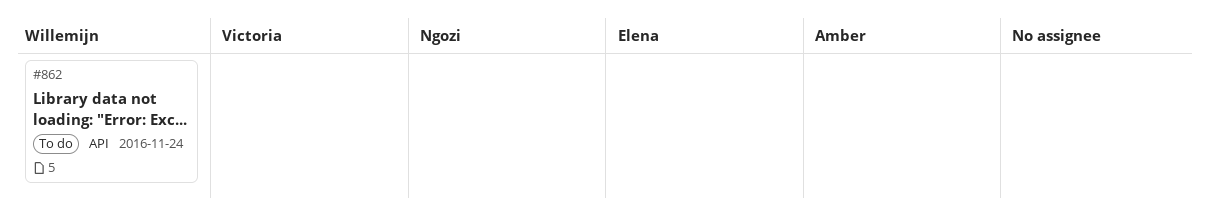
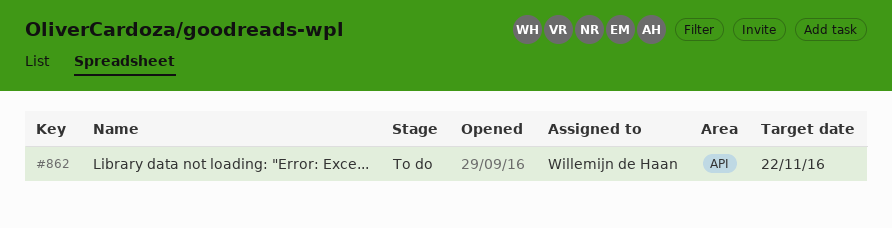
#862, due: Nov 24 -> Nov 22

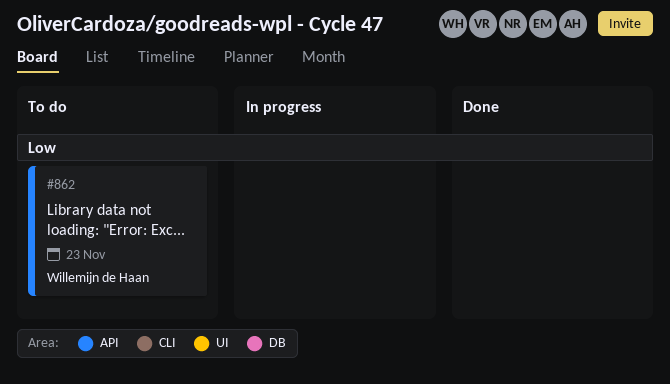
#862, due: Nov 22 -> Nov 23

